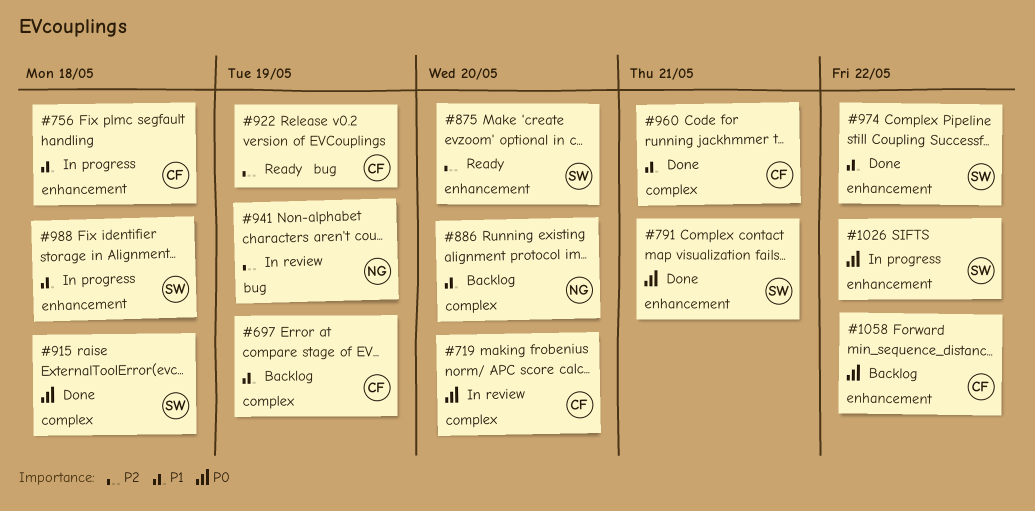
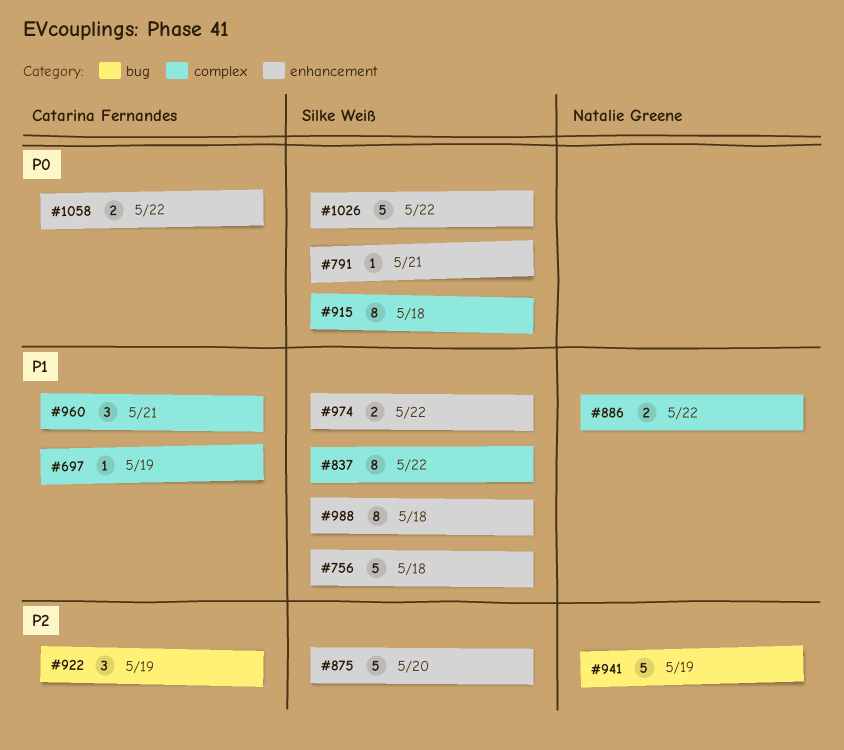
#719: present -> none
#756, owner: Catarina Fernandes -> Silke Weiß
#837: none -> present
#886, due: May 20 -> May 22

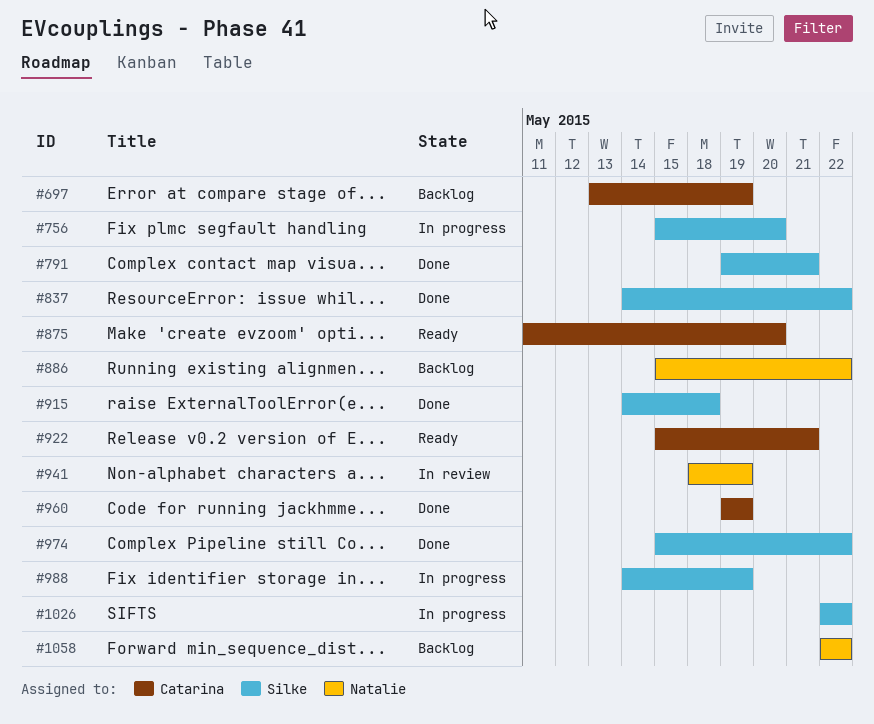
#756, due: May 18 -> May 20
#875, owner: Silke Weiß -> Catarina Fernandes
#922, due: May 19 -> May 21
#960, due: May 21 -> May 19
#988, due: May 18 -> May 19
#1058, owner: Catarina Fernandes -> Natalie Greene

